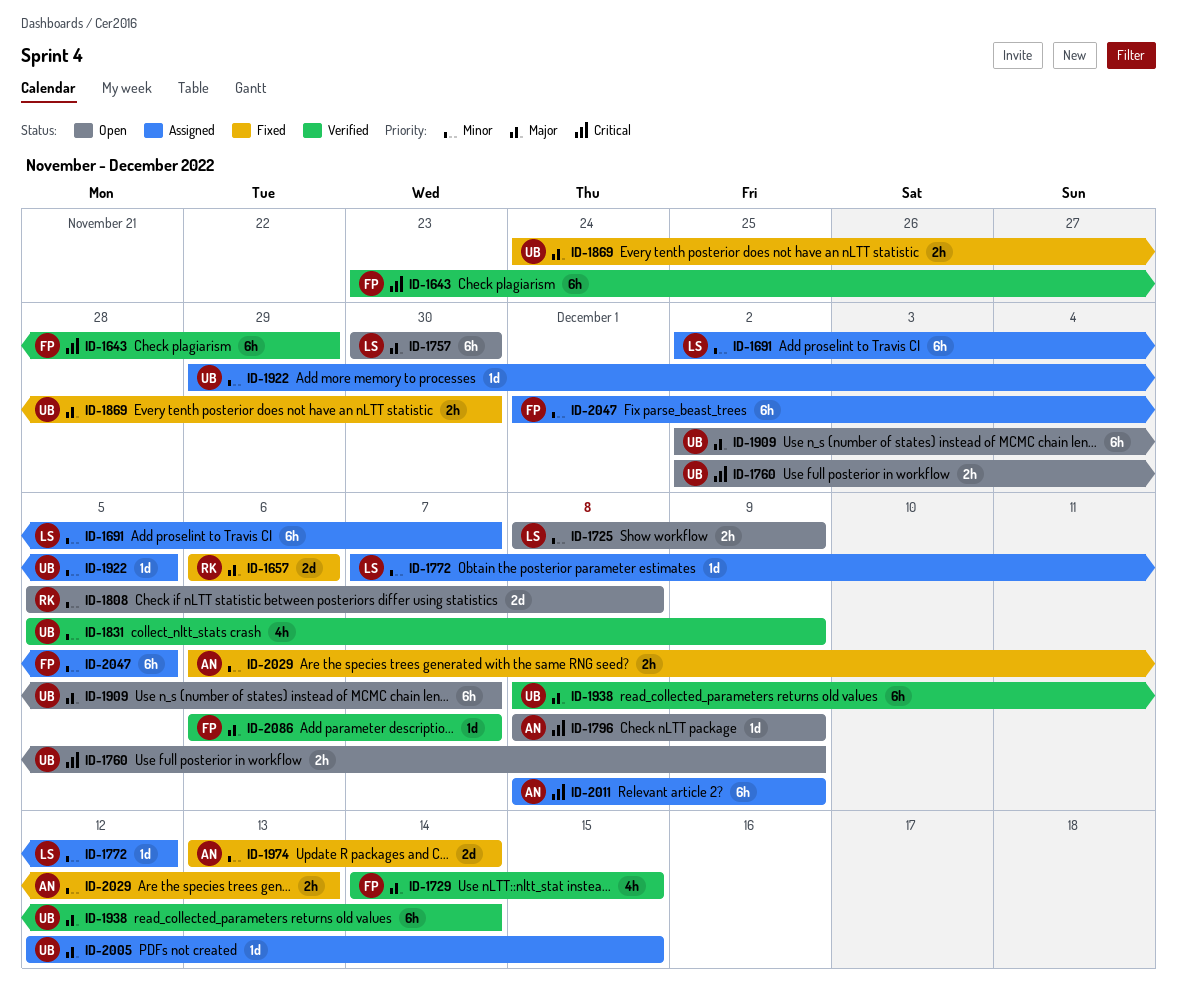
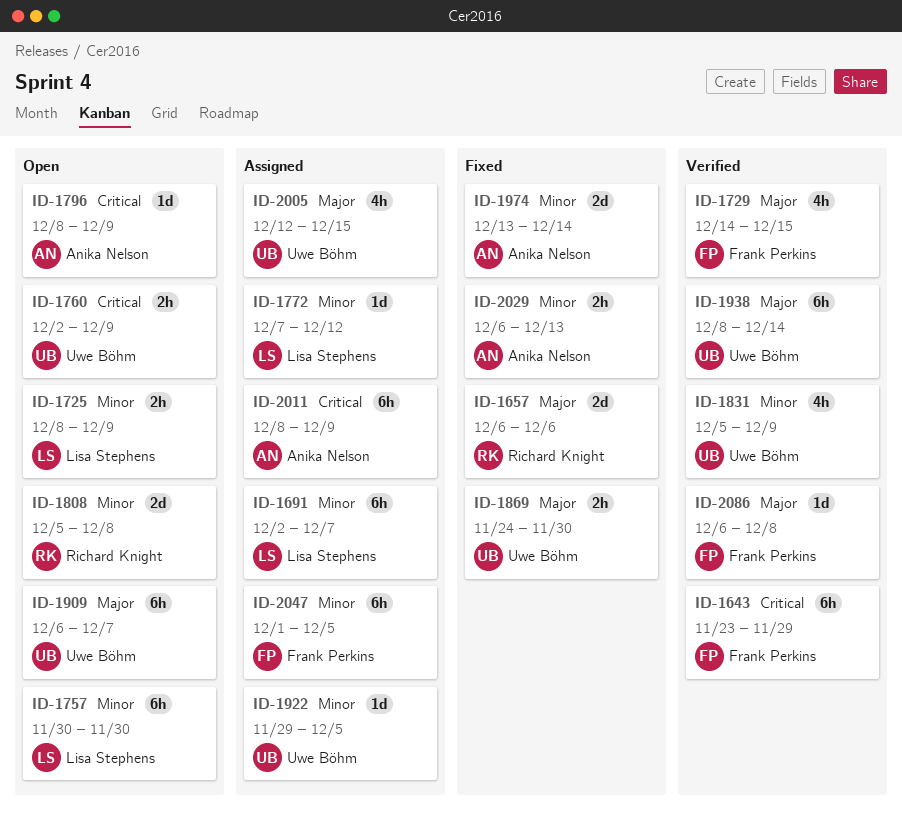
ID-1757, priority: Major -> Minor
ID-1909, start: Dec 2 -> Dec 6
ID-2005, estimate: 1d -> 4h
ID-2086, due: Dec 7 -> Dec 8

